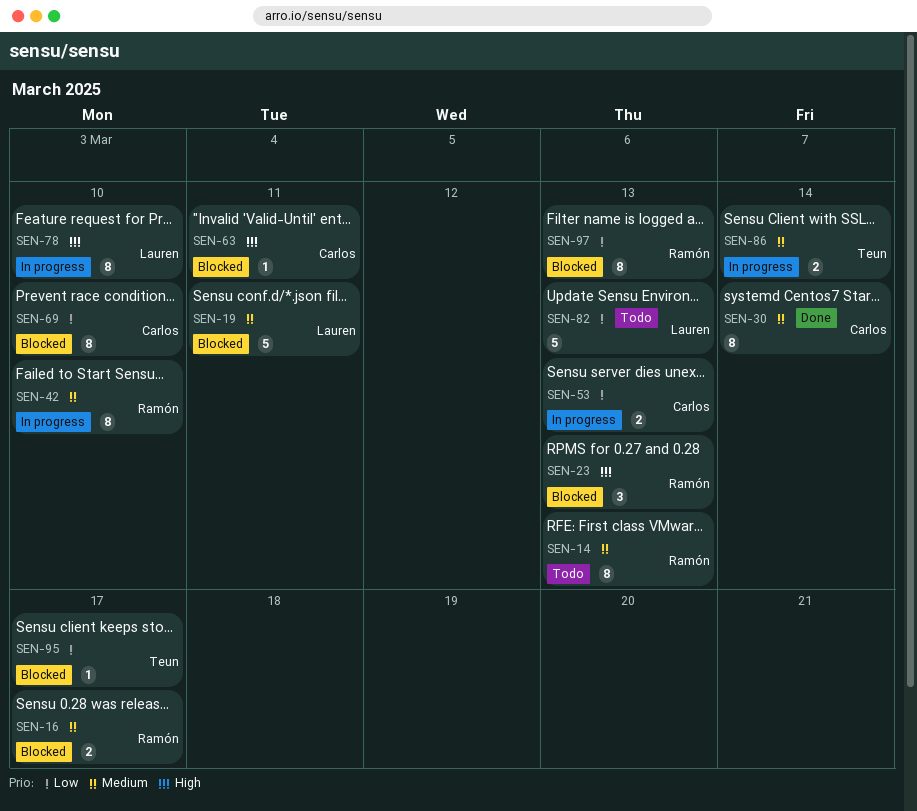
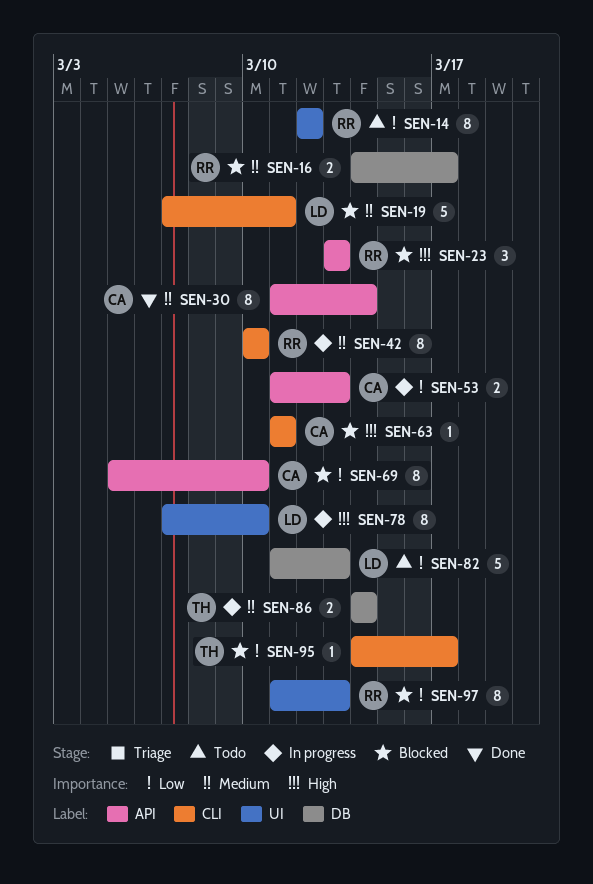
SEN-14, priority: Medium -> Low
SEN-14, due: Mar 13 -> Mar 12

